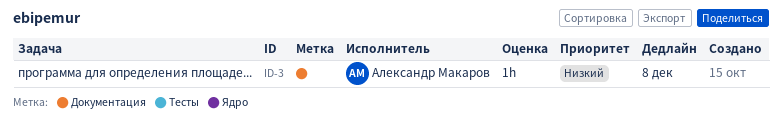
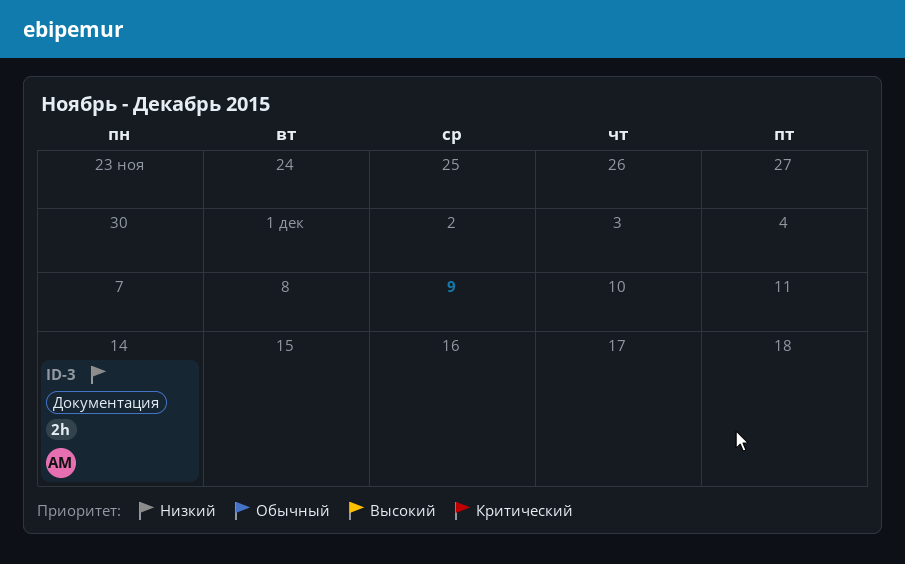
ID-3, estimate: 1h -> 2h
ID-3, due: Dec 8 -> Dec 14

